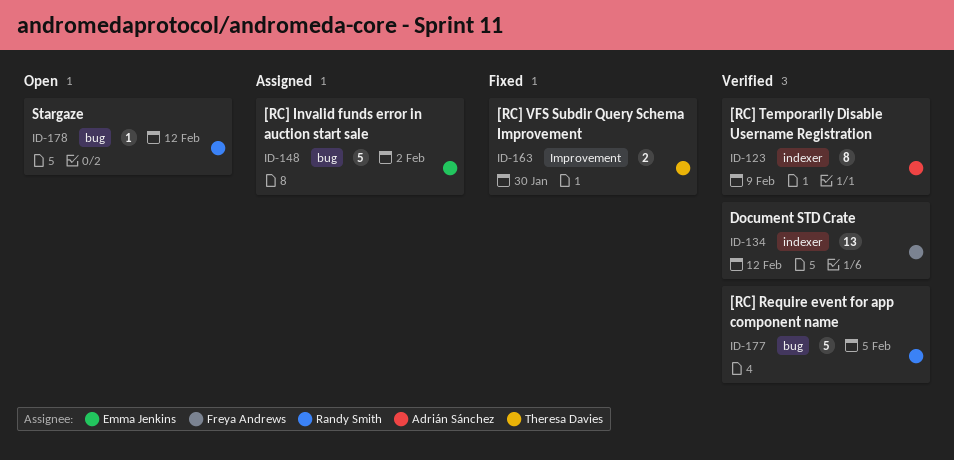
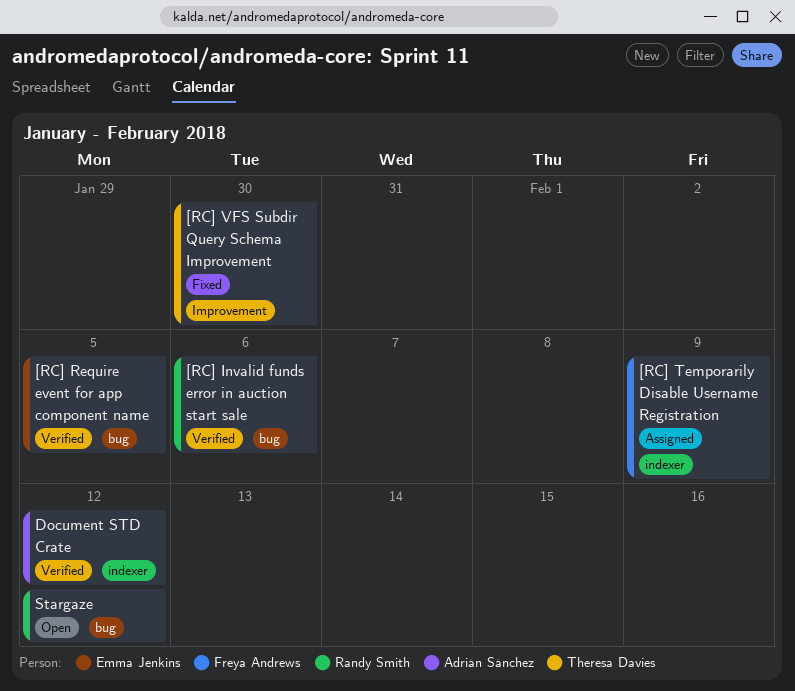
[RC] Invalid funds error in auction start sale, status: Assigned -> Verified
[RC] Invalid funds error in auction start sale, owner: Emma Jenkins -> Randy Smith
[RC] Invalid funds error in auction start sale, due: Feb 2 -> Feb 6
[RC] Require event for app component name, owner: Randy Smith -> Emma Jenkins
[RC] Temporarily Disable Username Registration, status: Verified -> Assigned
[RC] Temporarily Disable Username Registration, owner: Adrián Sánchez -> Freya Andrews
Document STD Crate, owner: Freya Andrews -> Adrián Sánchez

